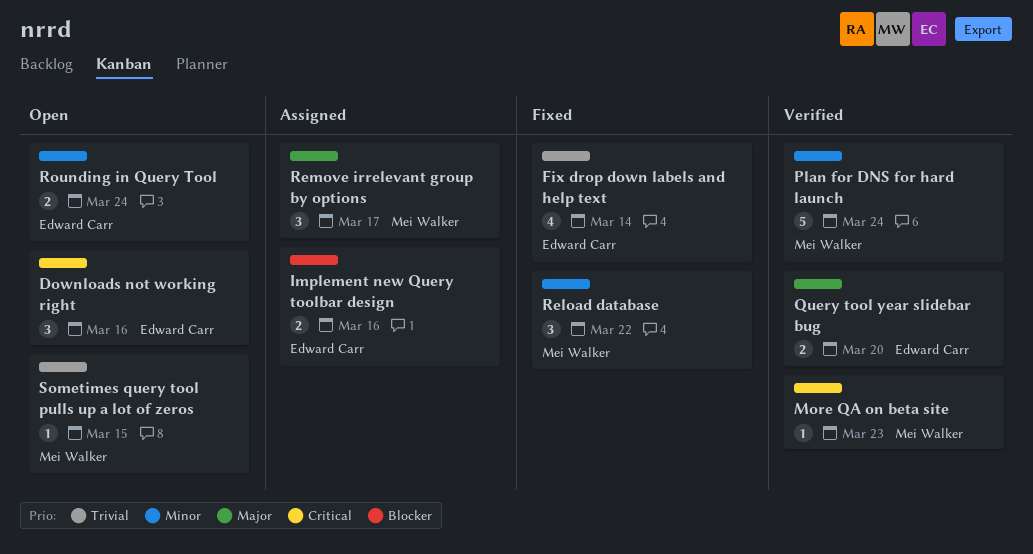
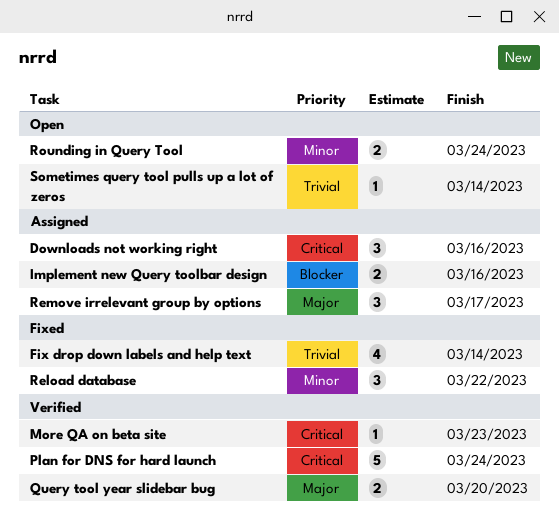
Downloads not working right, status: Open -> Assigned
Plan for DNS for hard launch, priority: Minor -> Critical
Sometimes query tool pulls up a lot of zeros, due: Mar 15 -> Mar 14

